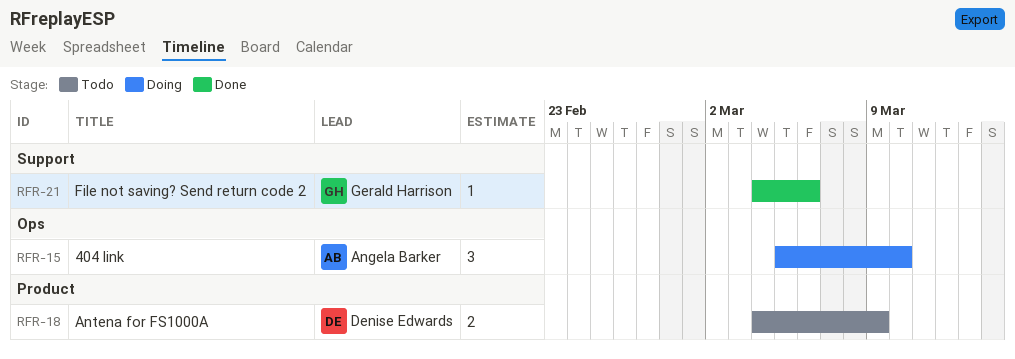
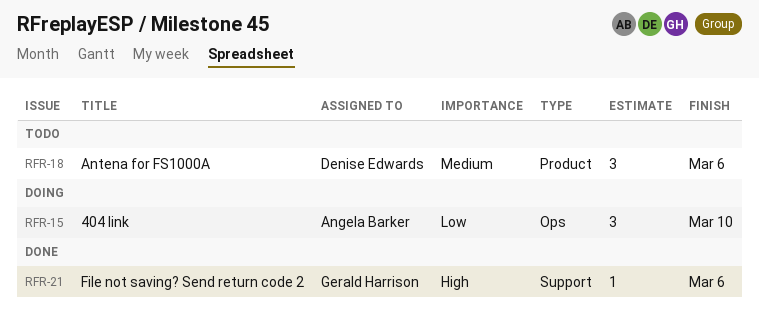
RFR-18, estimate: 2 -> 3
RFR-18, due: Mar 9 -> Mar 6

